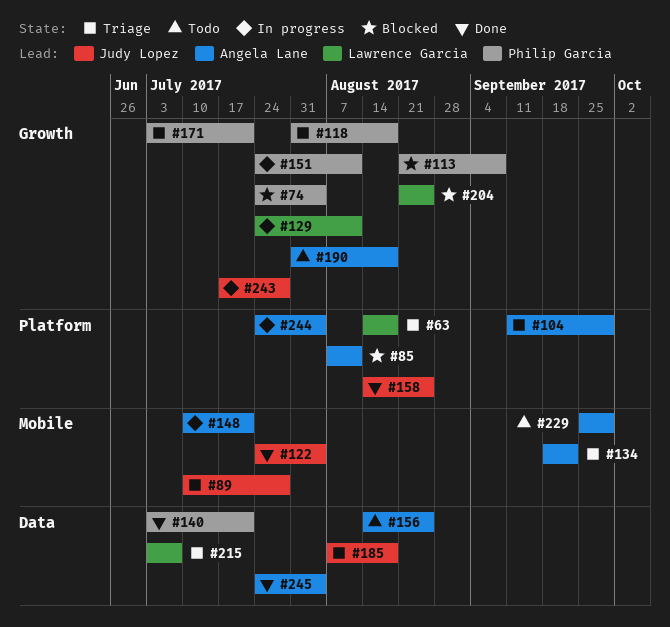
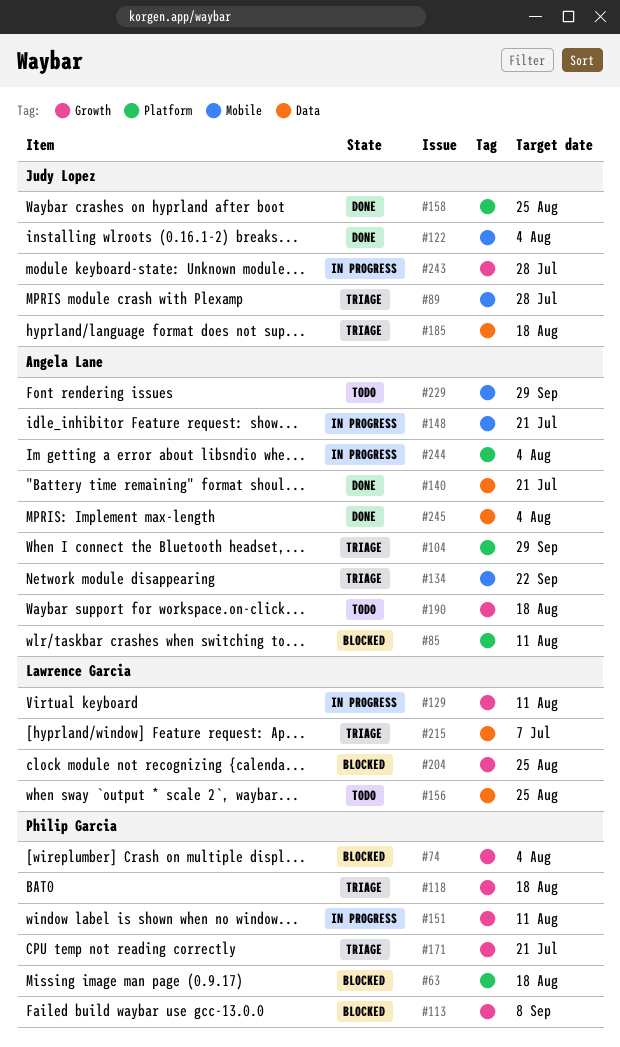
#63, status: Triage -> Blocked
#63, owner: Lawrence Garcia -> Philip Garcia
#140, owner: Philip Garcia -> Angela Lane
#156, owner: Angela Lane -> Lawrence Garcia

